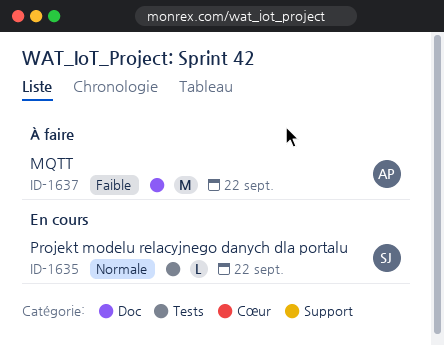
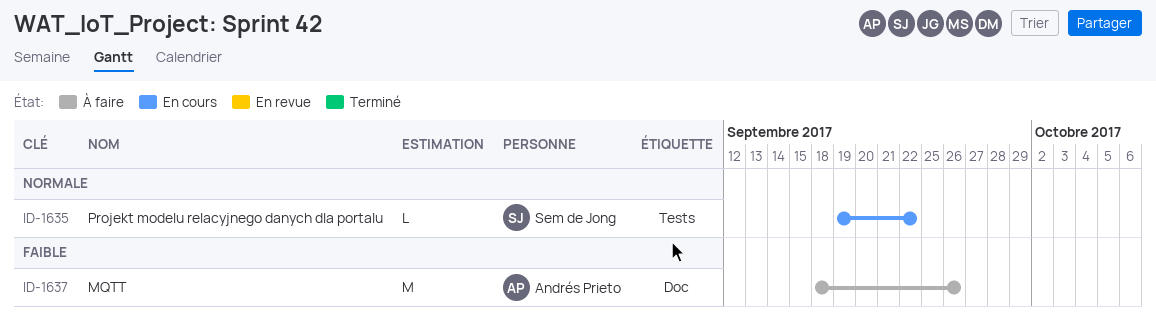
ID-1637, due: Sep 22 -> Sep 26

